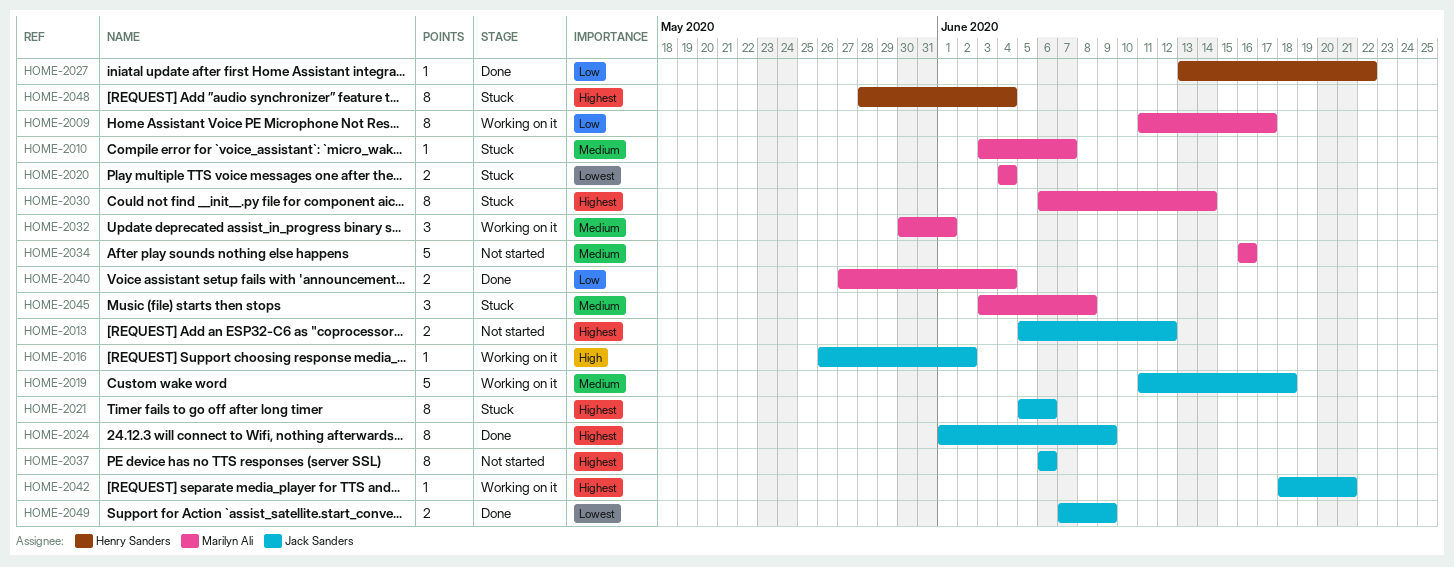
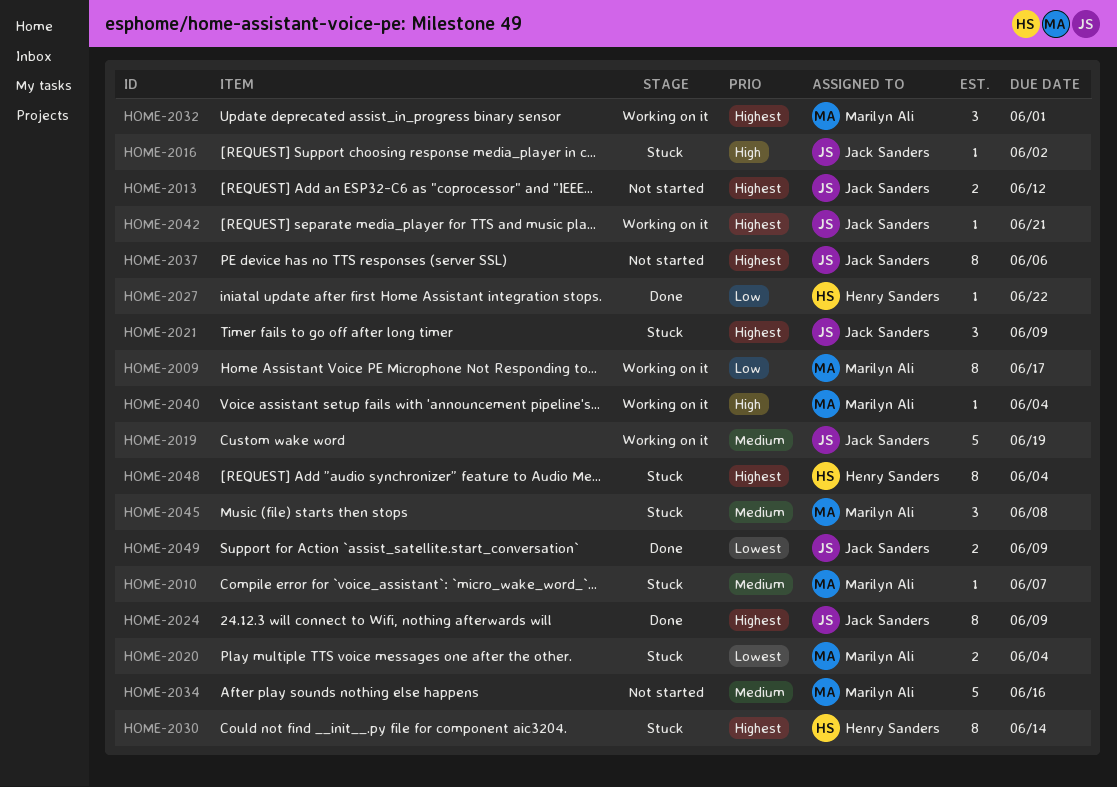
HOME-2016, status: Working on it -> Stuck
HOME-2019, due: Jun 18 -> Jun 19
HOME-2021, estimate: 8 -> 3
HOME-2021, due: Jun 6 -> Jun 9
HOME-2030, owner: Marilyn Ali -> Henry Sanders
HOME-2032, priority: Medium -> Highest
HOME-2040, status: Done -> Working on it
HOME-2040, priority: Low -> High
HOME-2040, estimate: 2 -> 1

